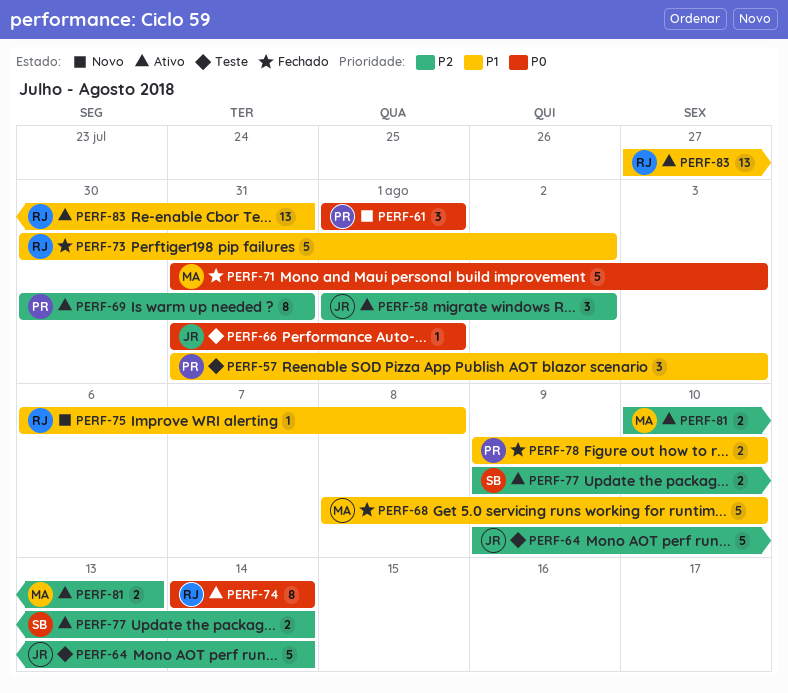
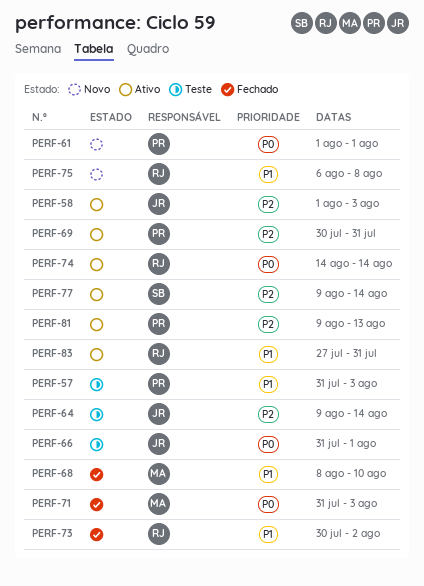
PERF-58, due: Aug 2 -> Aug 3
PERF-78: present -> none
PERF-81, owner: MA -> PR
PERF-81, start: Aug 10 -> Aug 9

